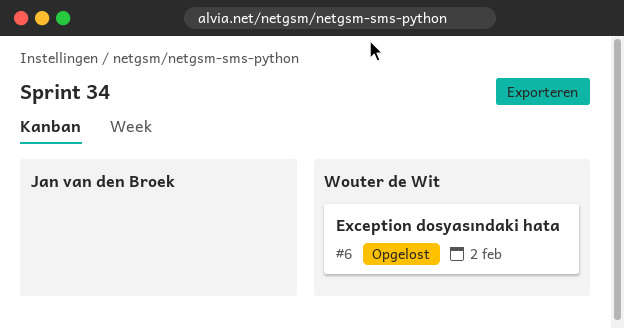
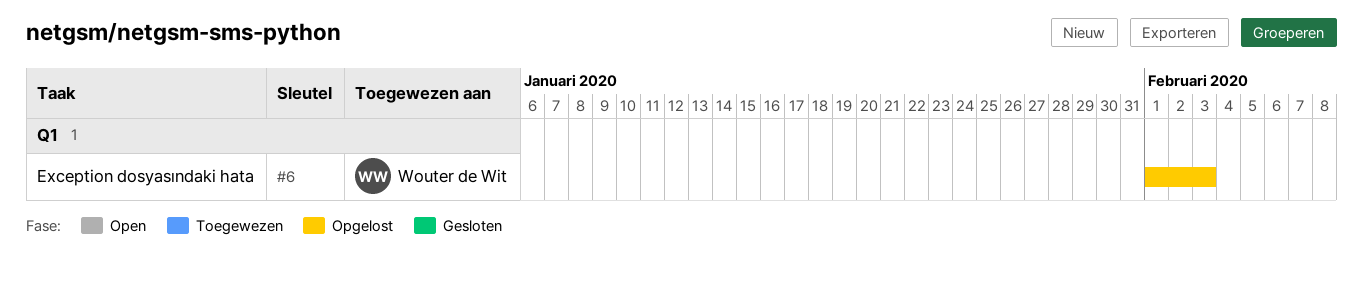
#6, due: Feb 2 -> Feb 3

